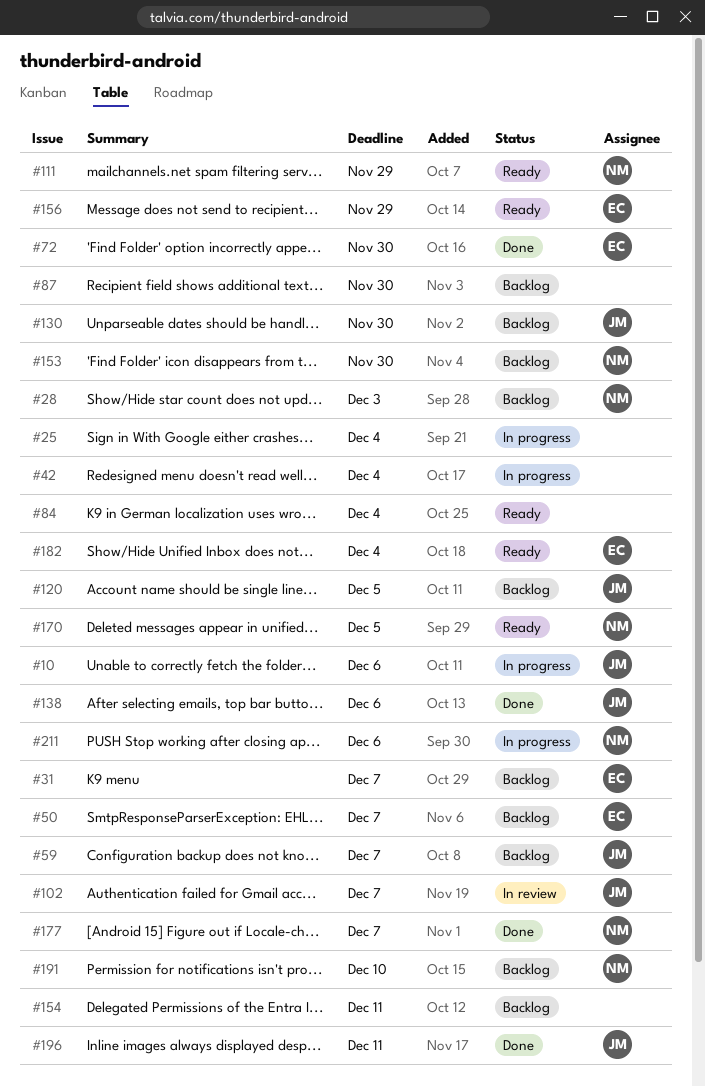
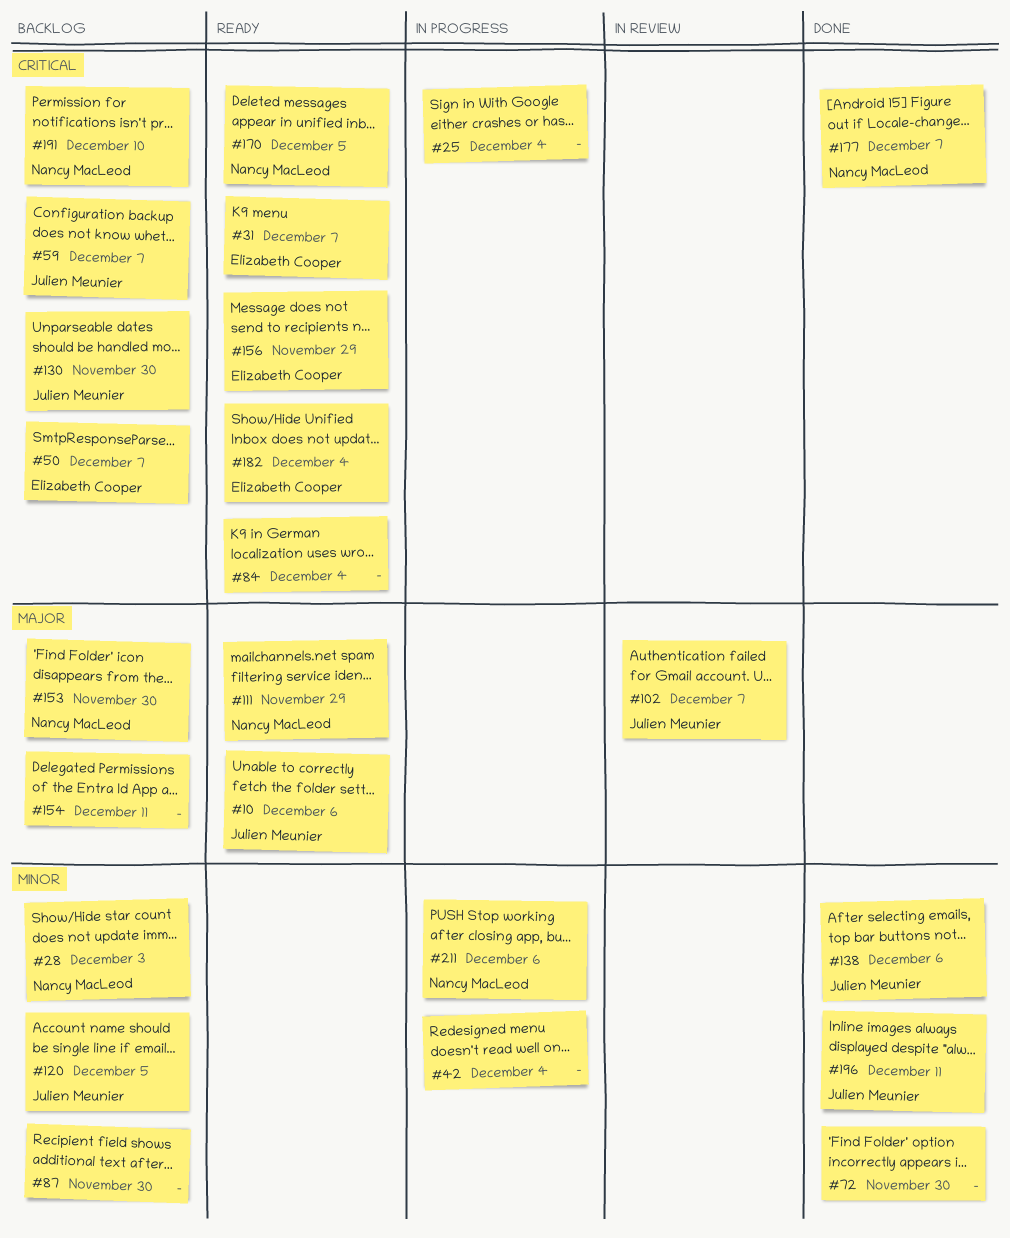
#10, status: In progress -> Ready
#31, status: Backlog -> Ready
#72, owner: Elizabeth Cooper -> none

